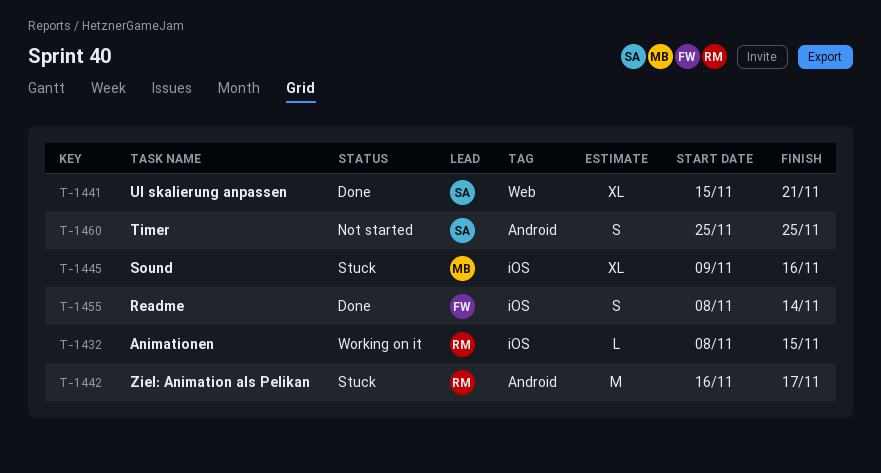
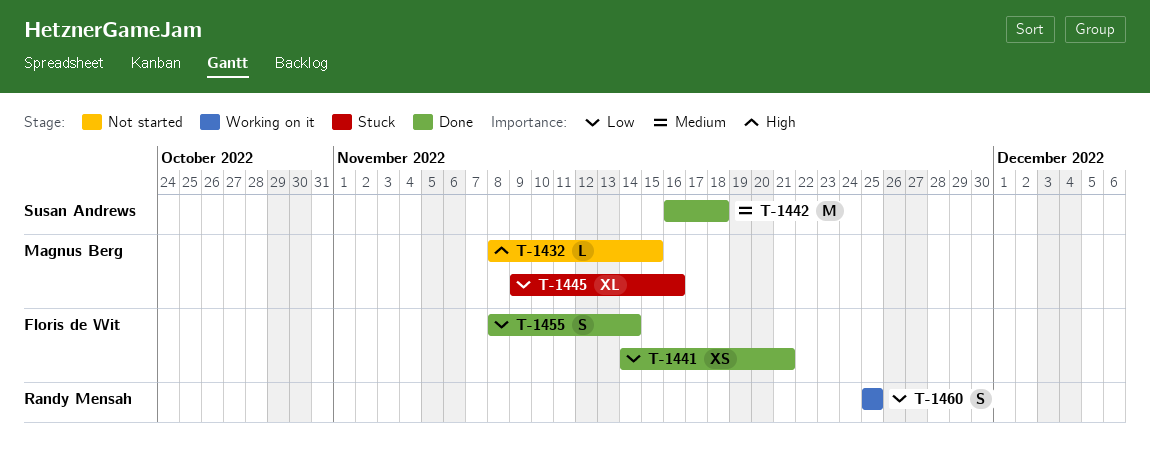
T-1432, status: Working on it -> Not started
T-1432, owner: Randy Mensah -> Magnus Berg
T-1441, owner: Susan Andrews -> Floris de Wit
T-1441, estimate: XL -> XS
T-1441, start: Nov 15 -> Nov 14
T-1442, status: Stuck -> Done
T-1442, owner: Randy Mensah -> Susan Andrews
T-1442, due: Nov 17 -> Nov 18
T-1460, status: Not started -> Working on it
T-1460, owner: Susan Andrews -> Randy Mensah

